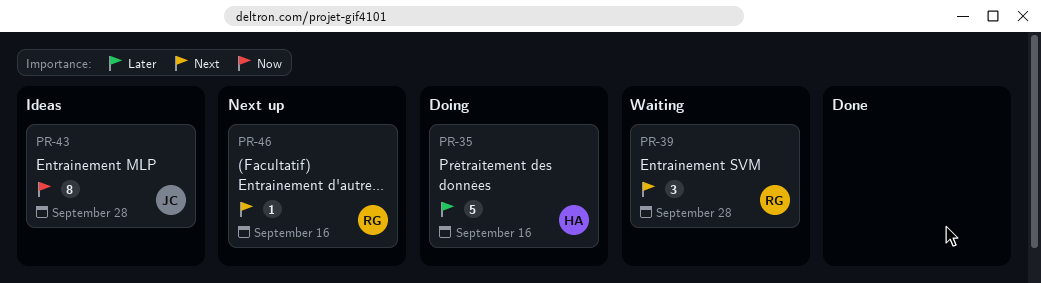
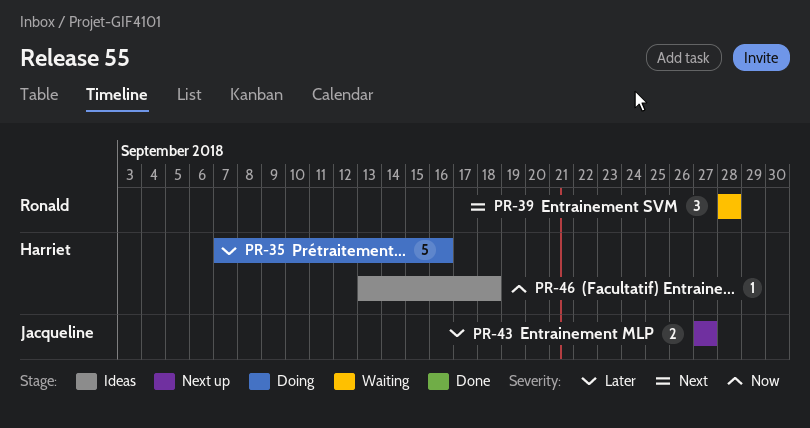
PR-43, status: Ideas -> Next up
PR-43, priority: Now -> Later
PR-43, estimate: 8 -> 2
PR-43, due: Sep 28 -> Sep 27
PR-46, status: Next up -> Ideas
PR-46, owner: Ronald -> Harriet
PR-46, priority: Next -> Now
PR-46, due: Sep 16 -> Sep 18

